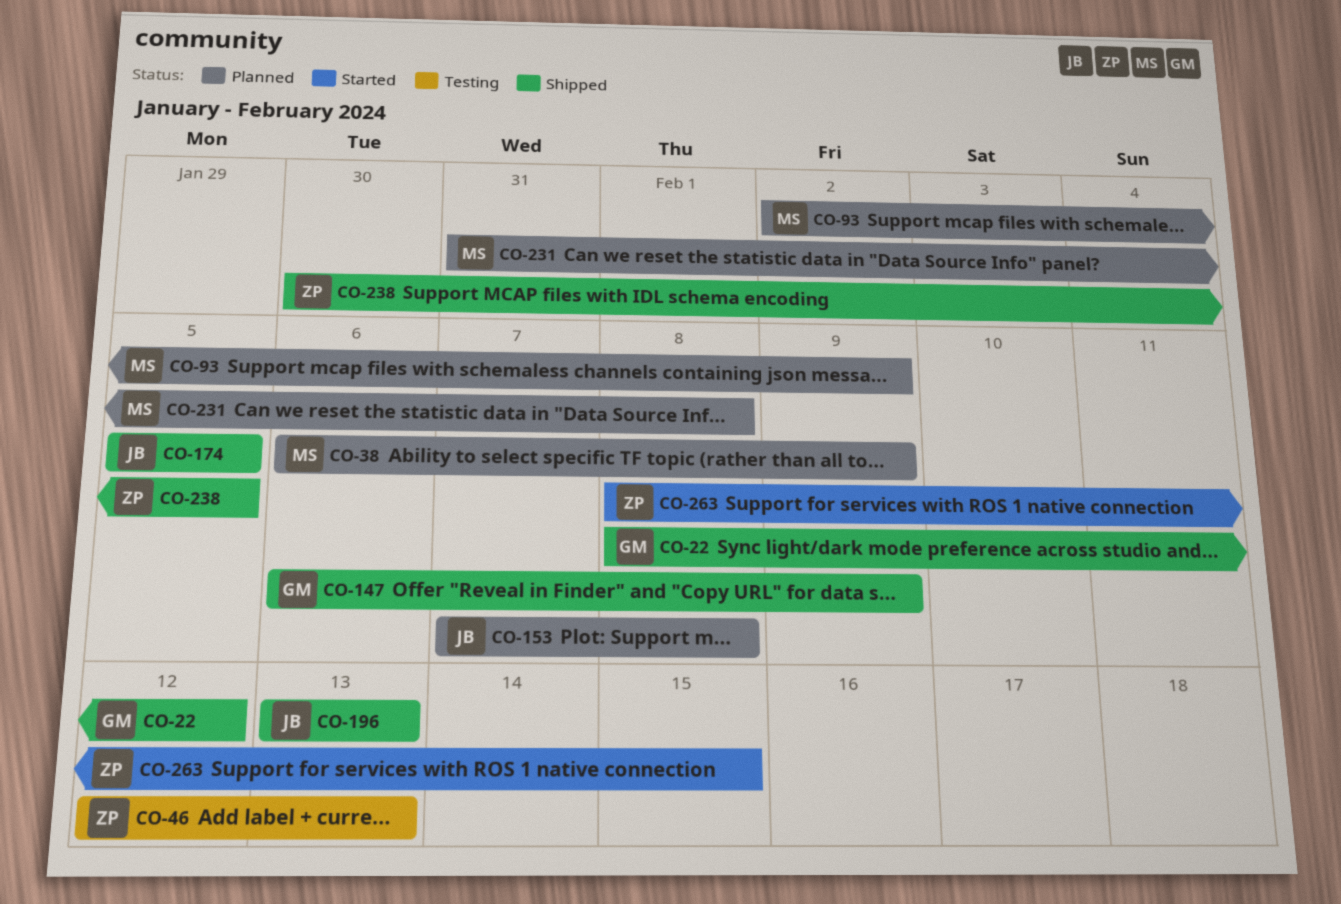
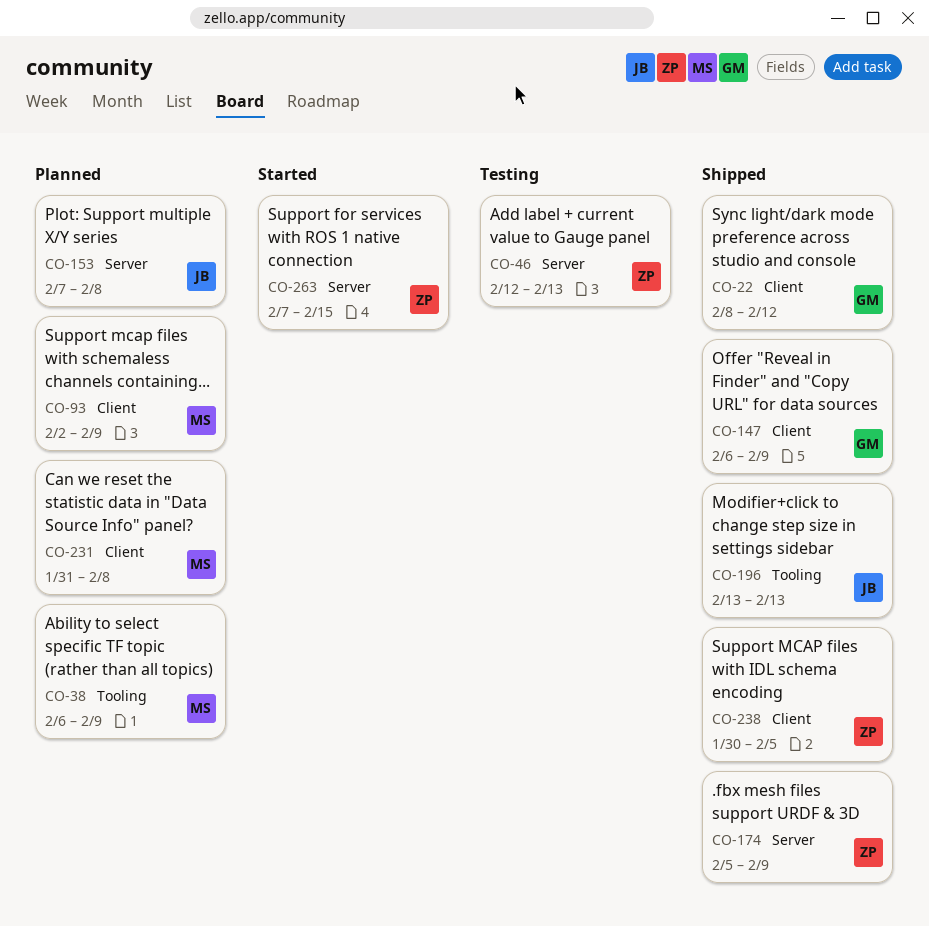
CO-174, owner: JB -> ZP
CO-174, due: Feb 5 -> Feb 9
CO-263, start: Feb 8 -> Feb 7

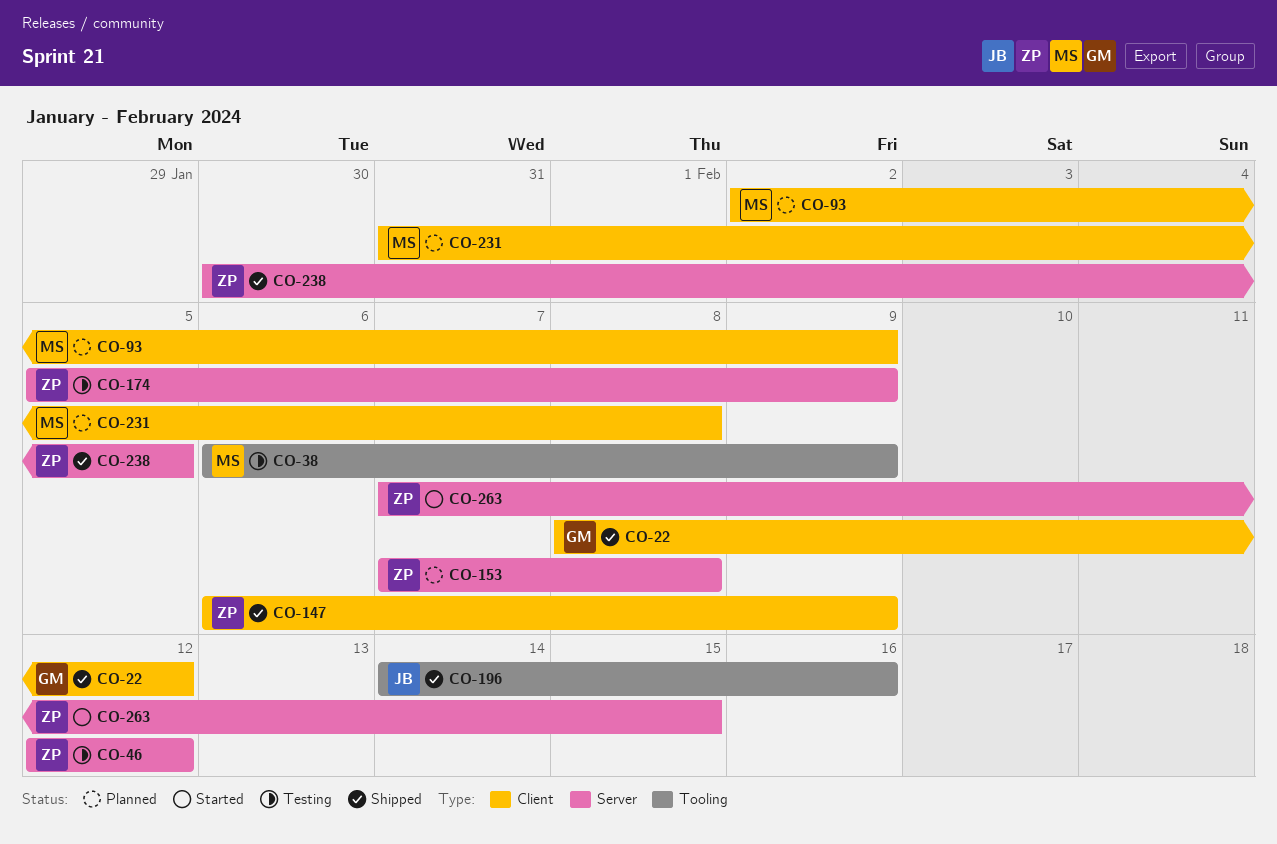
CO-38, status: Planned -> Testing
CO-46, due: Feb 13 -> Feb 12
CO-147, owner: GM -> ZP
CO-153, owner: JB -> ZP
CO-174, status: Shipped -> Testing
CO-196, start: Feb 13 -> Feb 14
CO-196, due: Feb 13 -> Feb 16
CO-238, label: Client -> Server

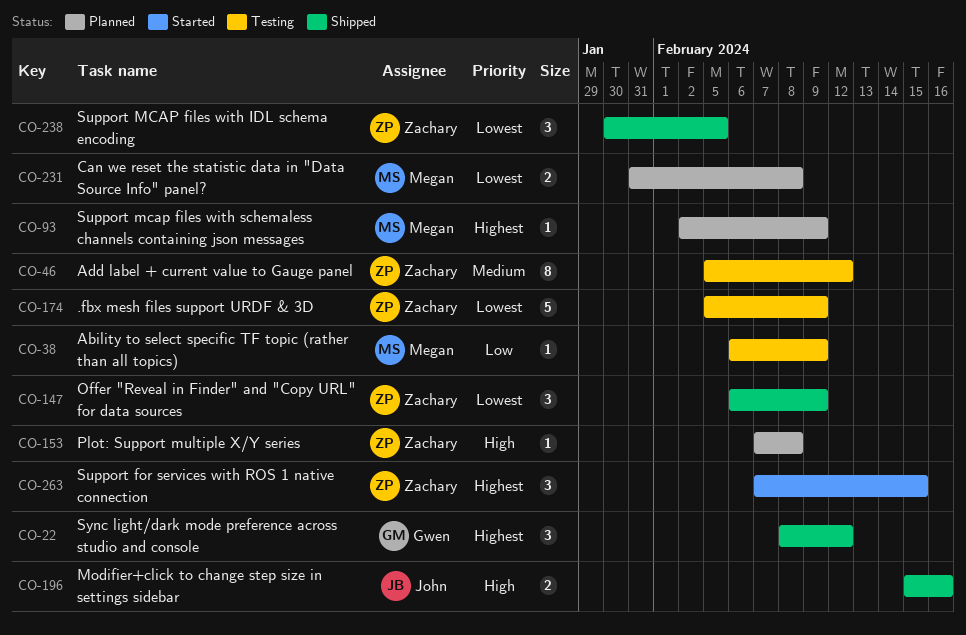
CO-46, start: Feb 12 -> Feb 5
CO-196, start: Feb 14 -> Feb 15

